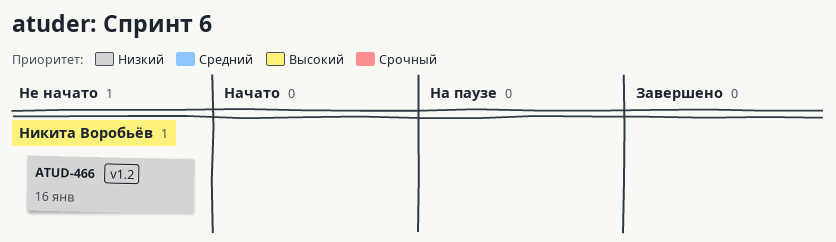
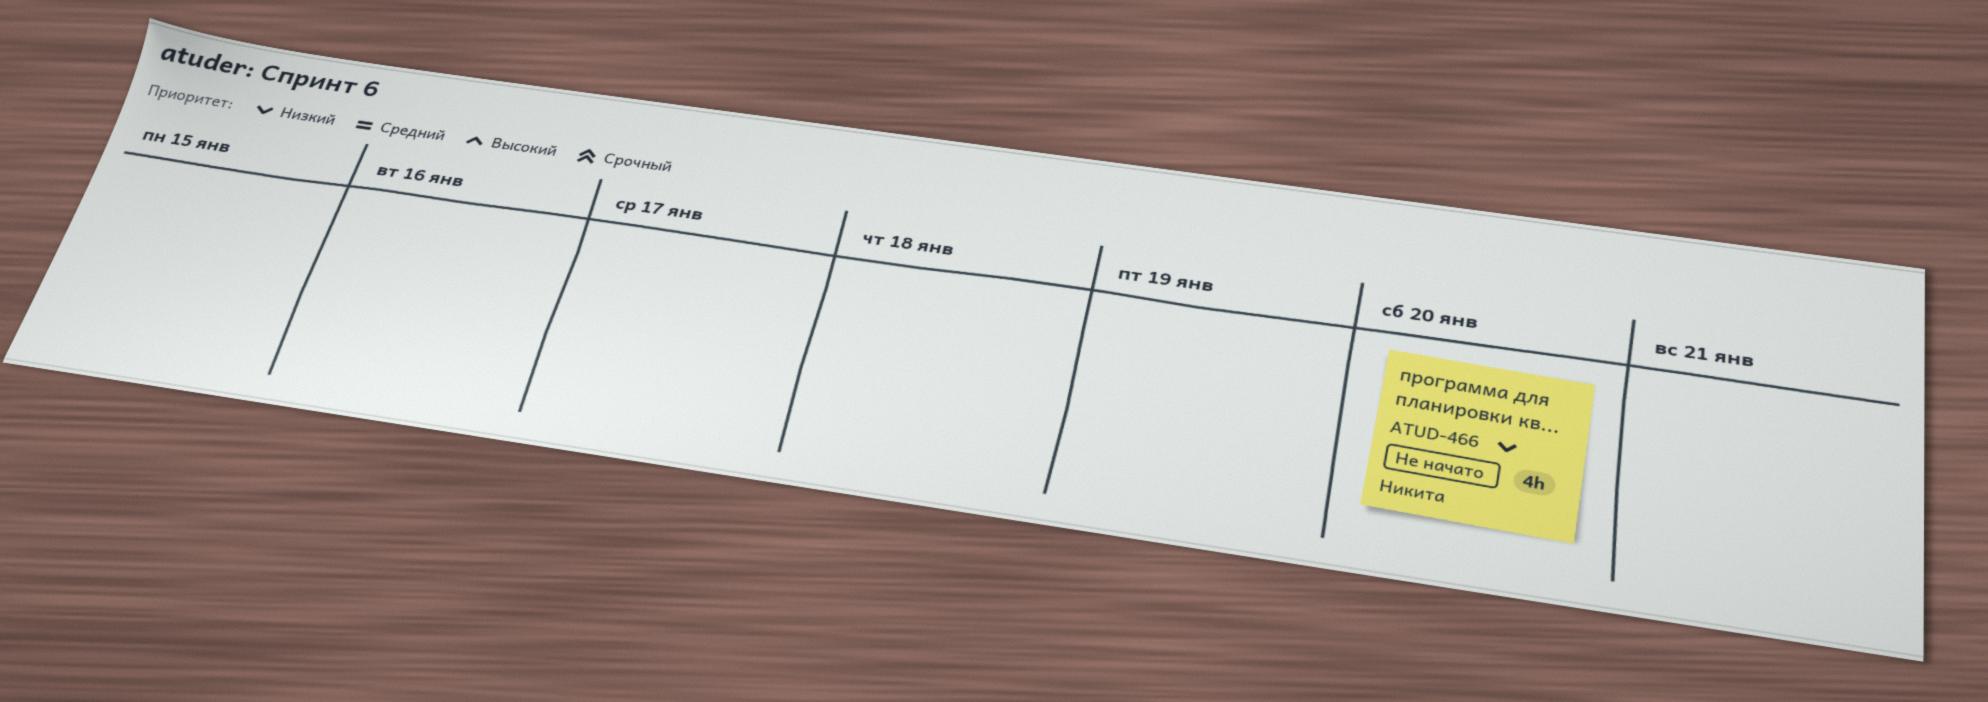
ATUD-466, due: Jan 16 -> Jan 20

